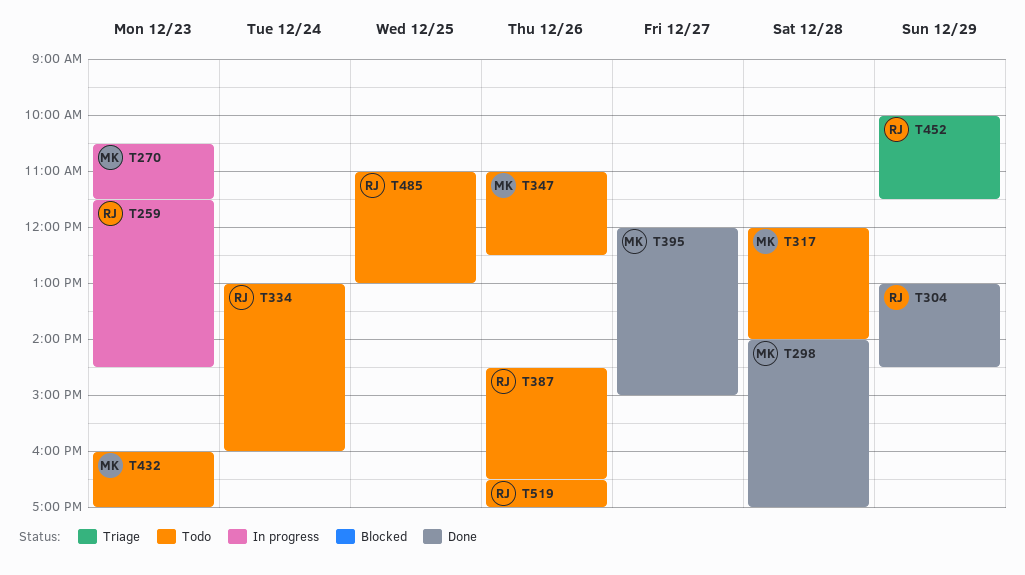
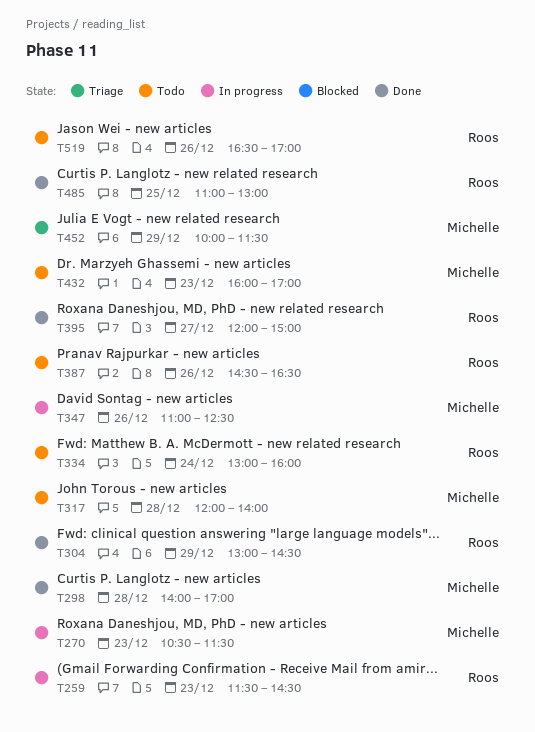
T347, status: Todo -> In progress
T395, owner: Michelle -> Roos
T452, owner: Roos -> Michelle
T485, status: Todo -> Done

